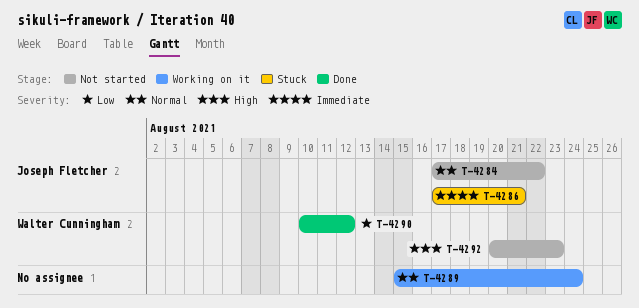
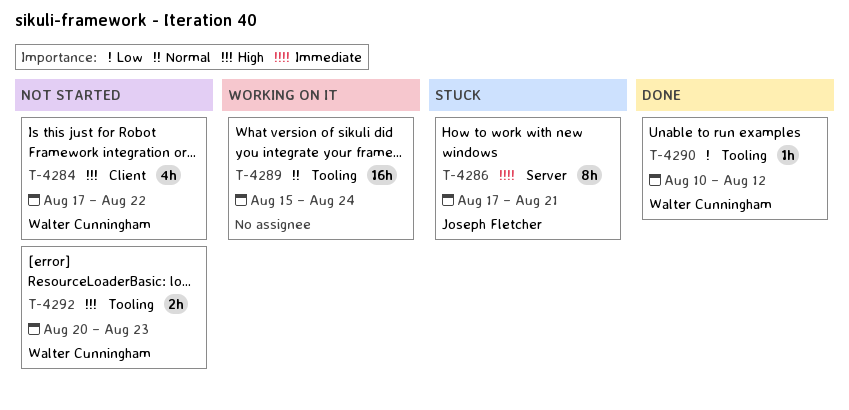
T-4284, owner: Joseph Fletcher -> Walter Cunningham
T-4284, priority: Normal -> High

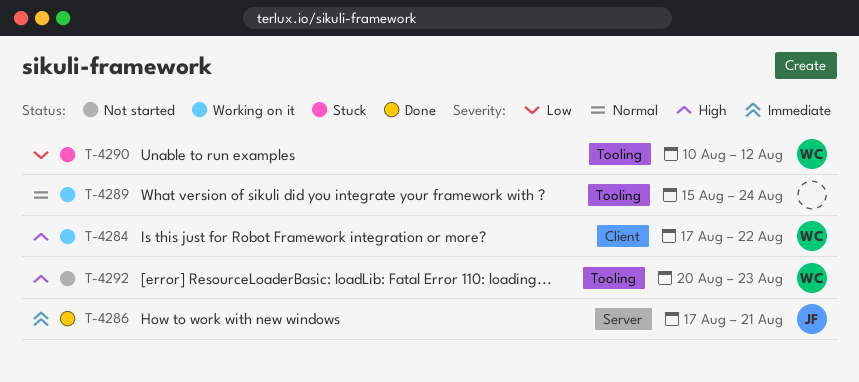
T-4284, status: Not started -> Working on it
T-4286, status: Stuck -> Done
T-4290, status: Done -> Stuck

